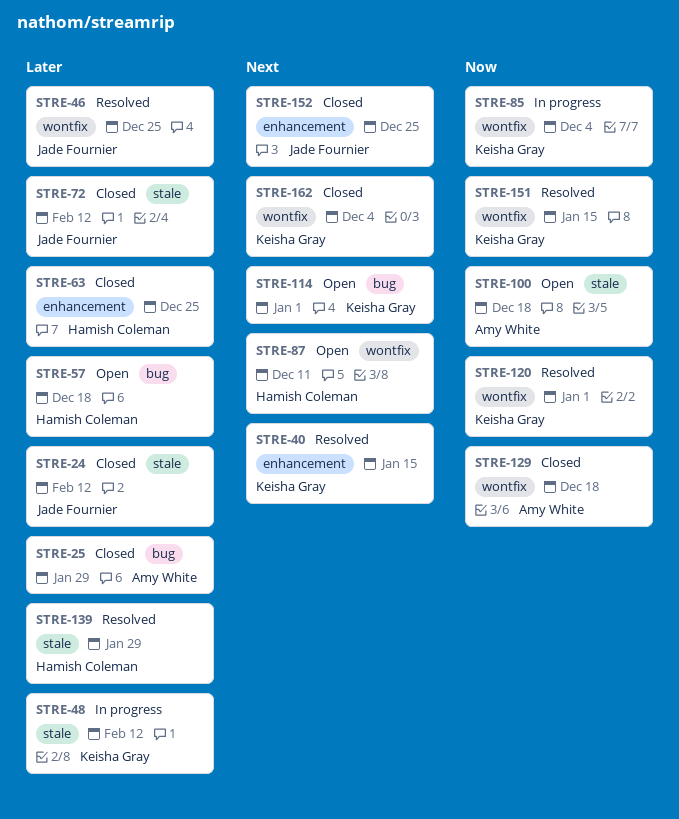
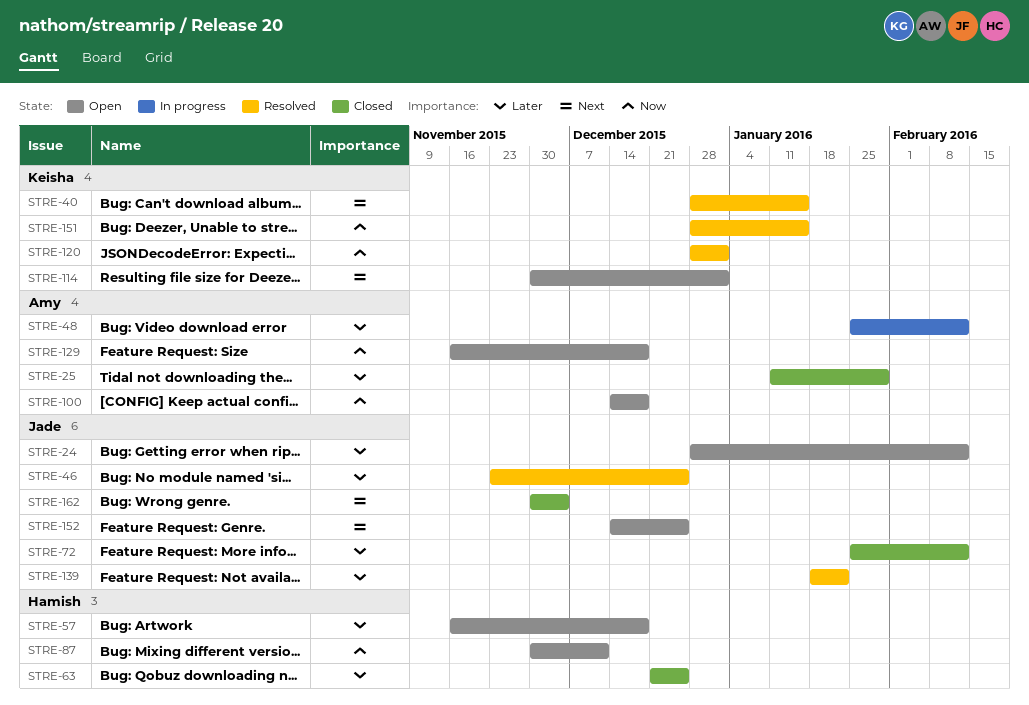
STRE-24, status: Closed -> Open
STRE-48, owner: Keisha Gray -> Amy White
STRE-85: present -> none
STRE-87, priority: Next -> Now
STRE-129, status: Closed -> Open
STRE-139, owner: Hamish Coleman -> Jade Fournier
STRE-139, due: Jan 29 -> Jan 22
STRE-152, status: Closed -> Open
STRE-162, owner: Keisha Gray -> Jade Fournier

